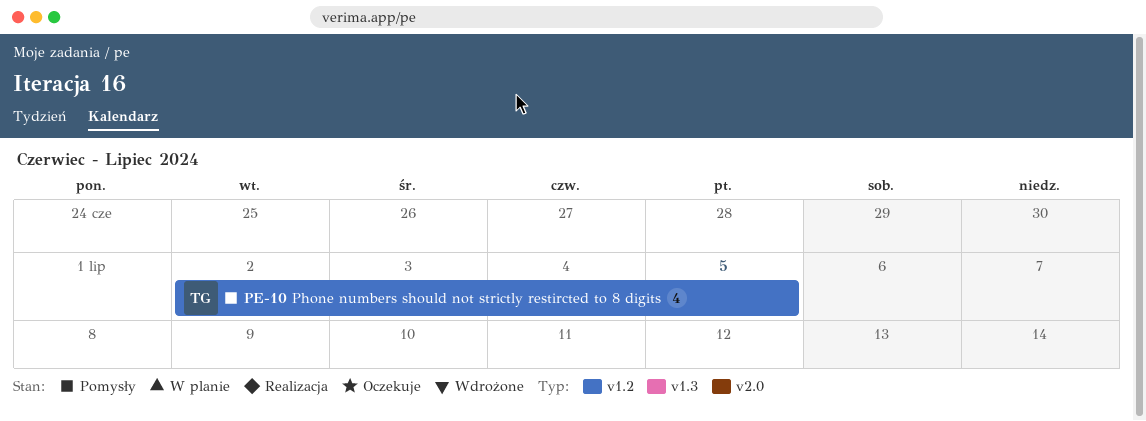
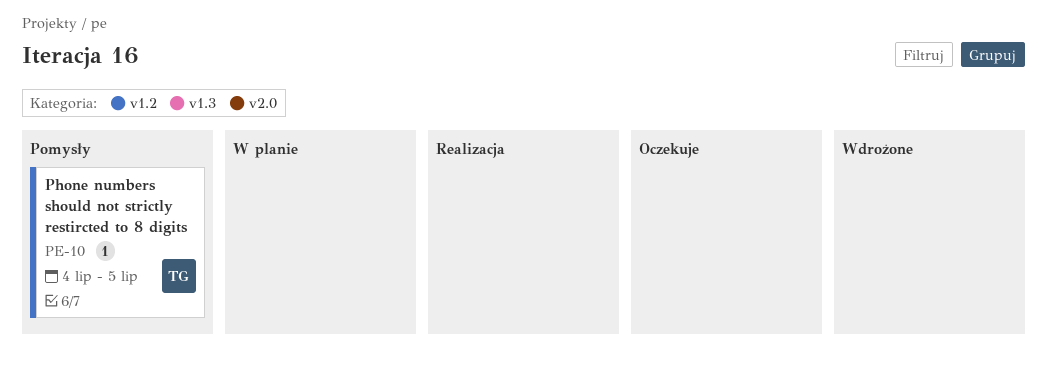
PE-10, estimate: 4 -> 1
PE-10, start: Jul 2 -> Jul 4

